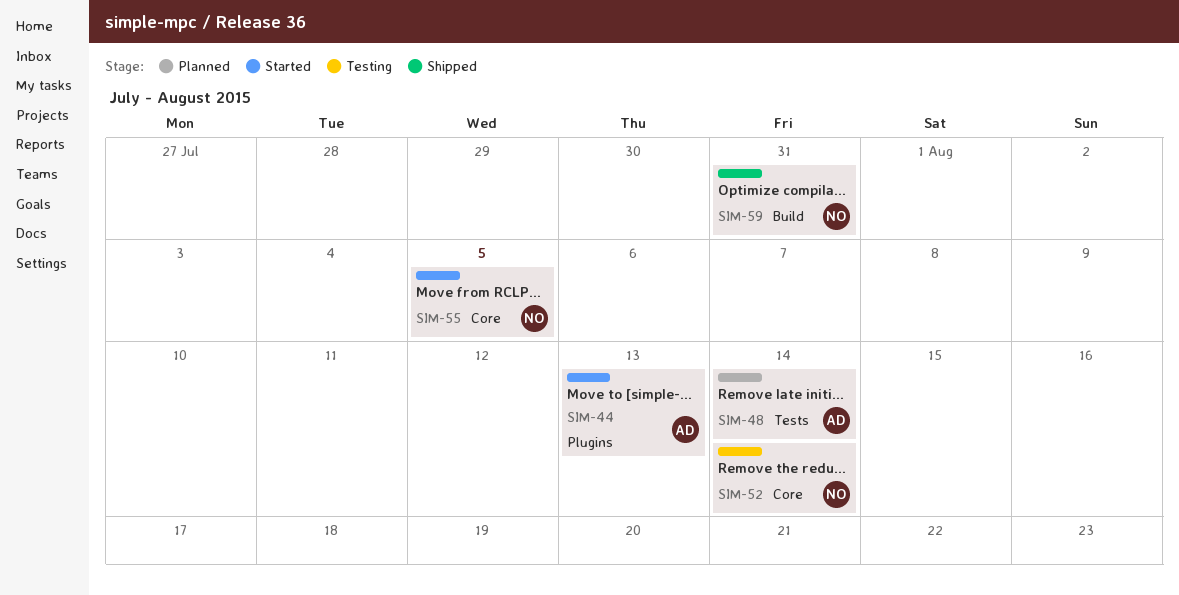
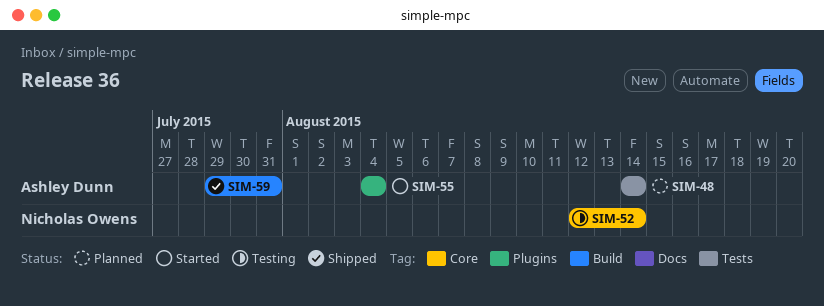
SIM-44: present -> none
SIM-55, owner: Nicholas Owens -> Ashley Dunn
SIM-55, label: Core -> Plugins
SIM-55, due: Aug 5 -> Aug 4
SIM-59, owner: Nicholas Owens -> Ashley Dunn

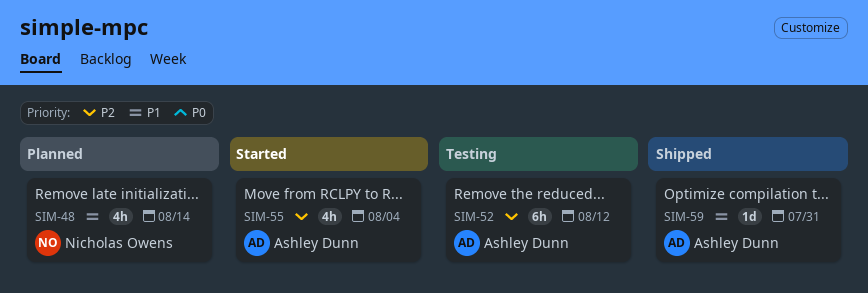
SIM-48, owner: Ashley Dunn -> Nicholas Owens
SIM-52, owner: Nicholas Owens -> Ashley Dunn
SIM-52, due: Aug 14 -> Aug 12

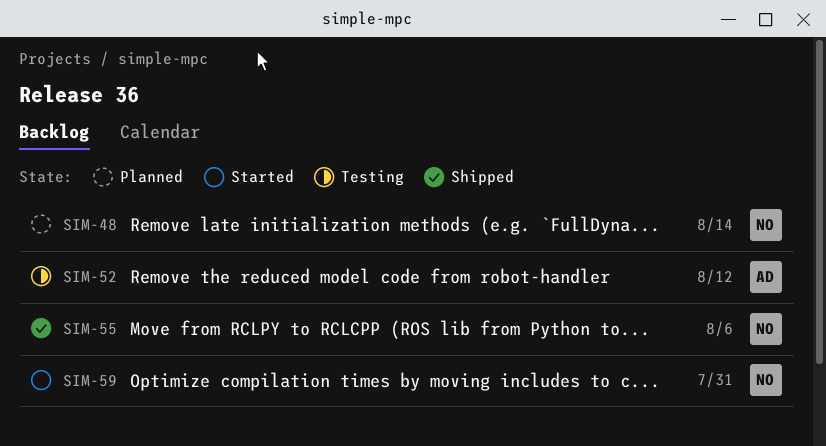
SIM-55, status: Started -> Shipped
SIM-55, owner: Ashley Dunn -> Nicholas Owens
SIM-55, due: Aug 4 -> Aug 6
SIM-59, status: Shipped -> Started
SIM-59, owner: Ashley Dunn -> Nicholas Owens

